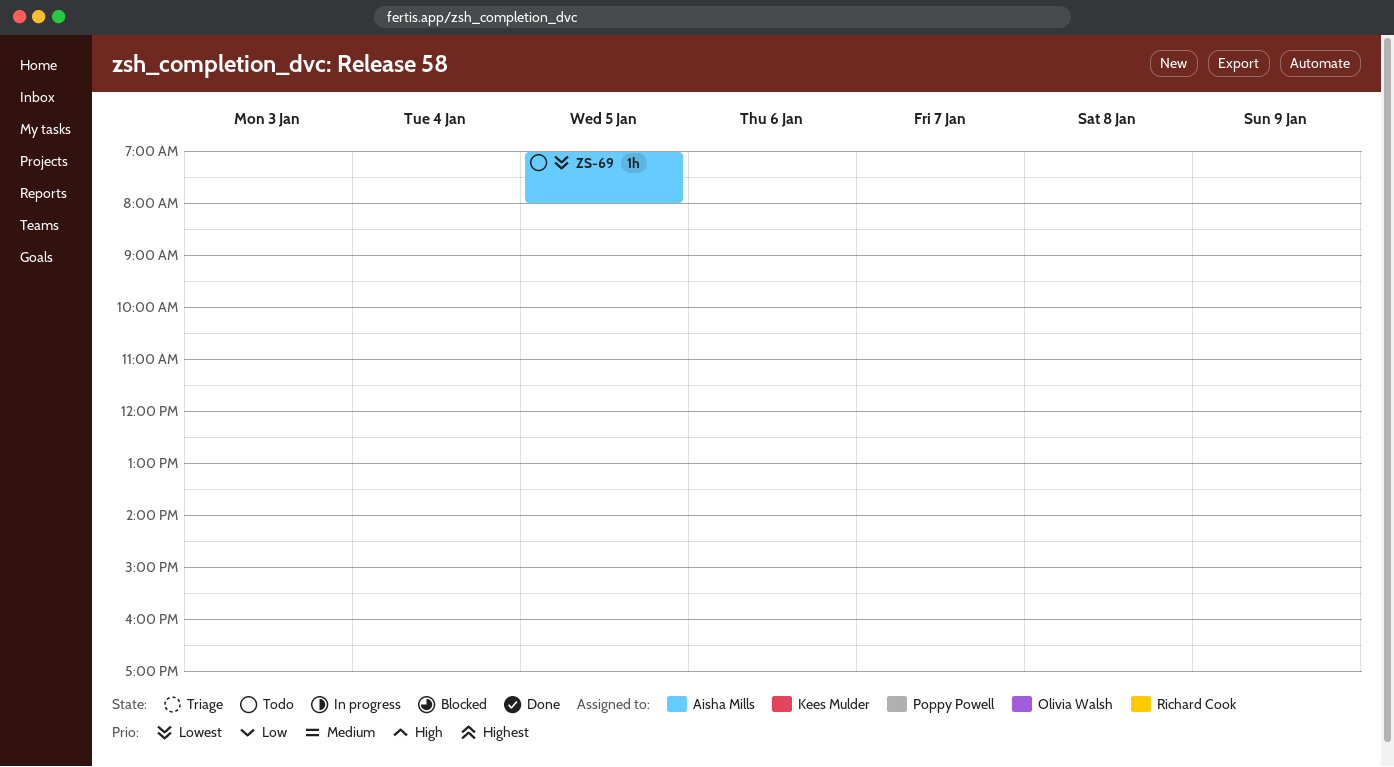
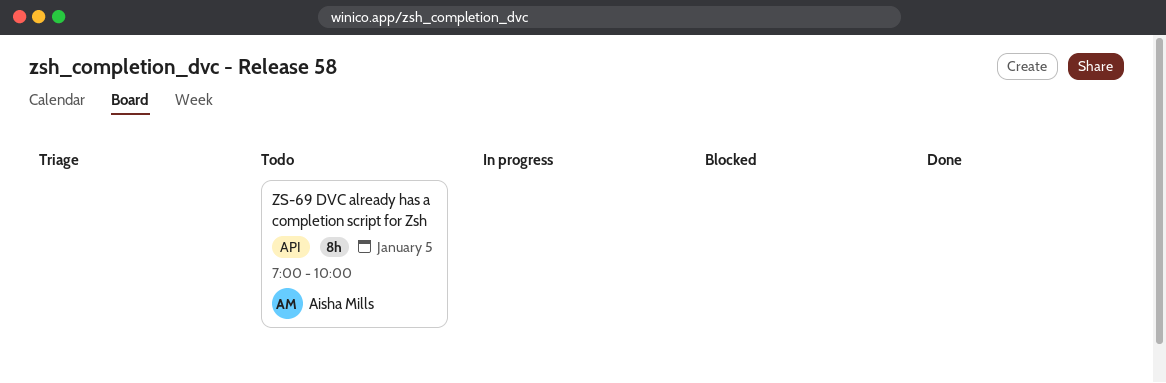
ZS-69, estimate: 1h -> 8h
ZS-69, ends: 08:00 -> 10:00

